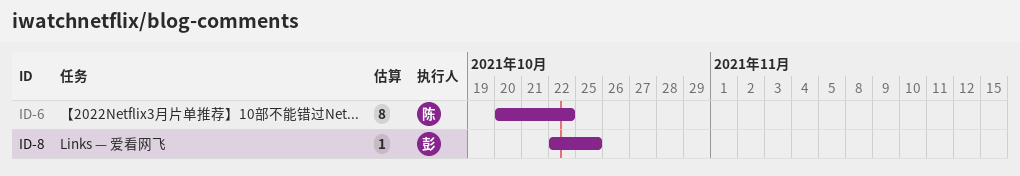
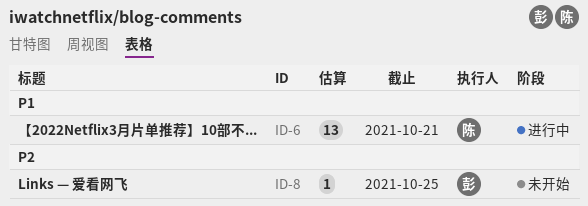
ID-6, estimate: 8 -> 13
ID-6, due: Oct 22 -> Oct 21

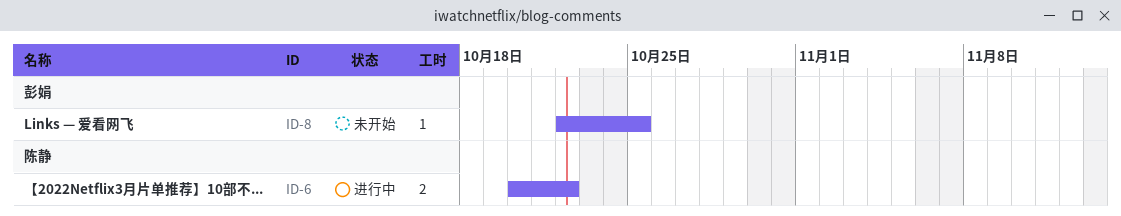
ID-6, estimate: 13 -> 2
ID-6, due: Oct 21 -> Oct 22

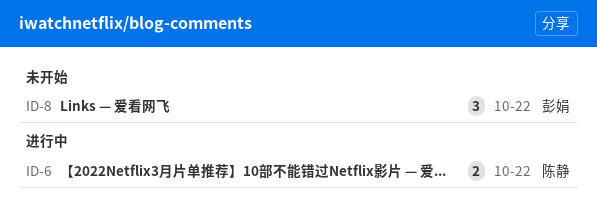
ID-8, estimate: 1 -> 3
ID-8, due: Oct 25 -> Oct 22

